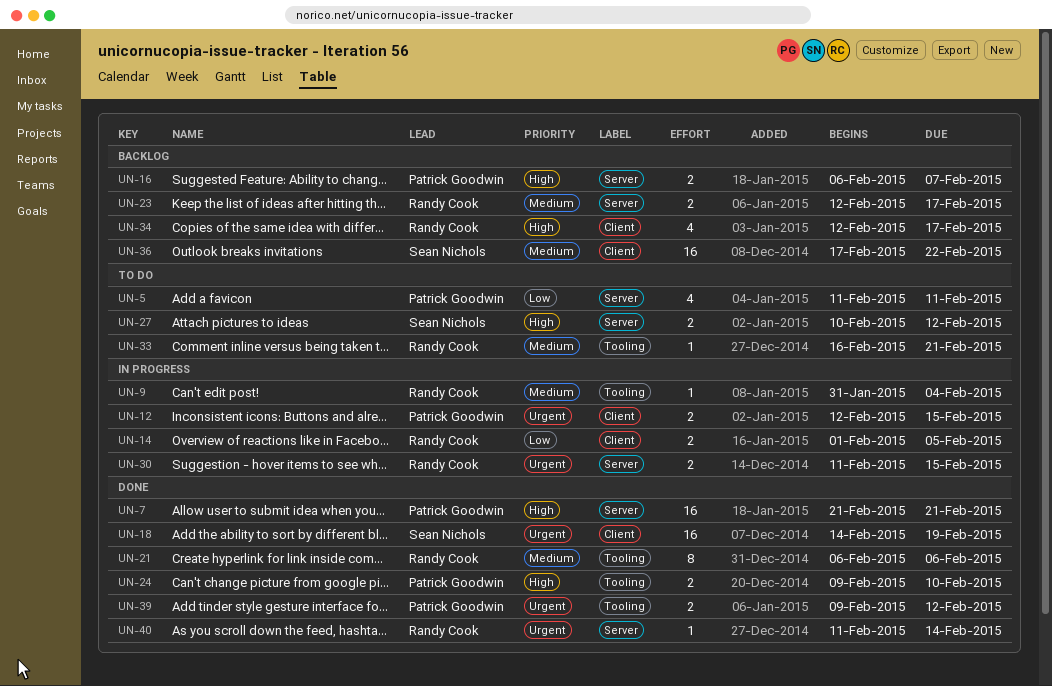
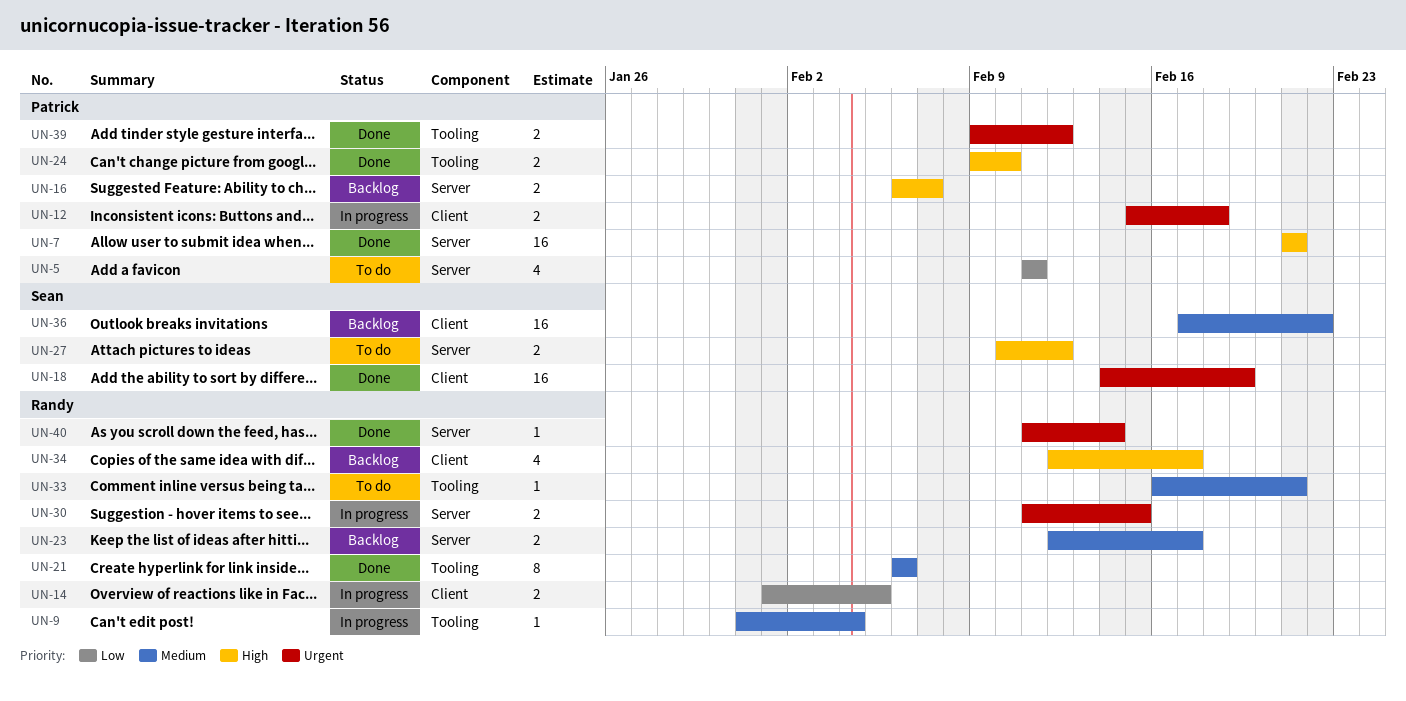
UN-12, start: Feb 12 -> Feb 15
UN-12, due: Feb 15 -> Feb 18

